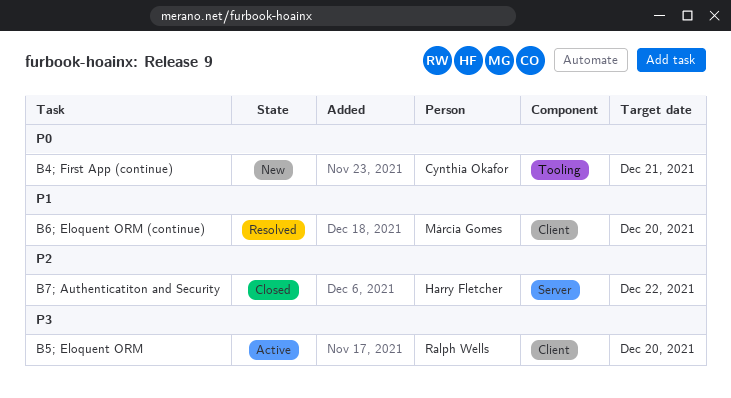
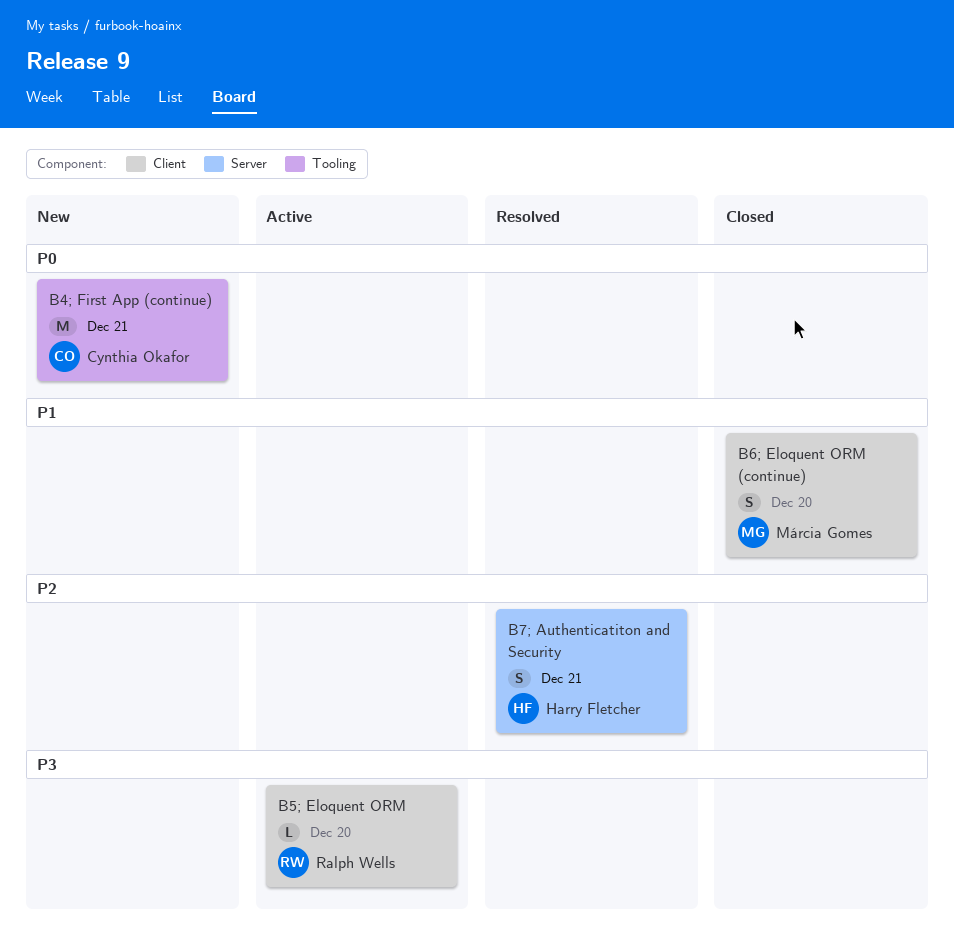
B6; Eloquent ORM (continue), status: Resolved -> Closed
B7; Authenticatiton and Security, status: Closed -> Resolved
B7; Authenticatiton and Security, due: Dec 22 -> Dec 21

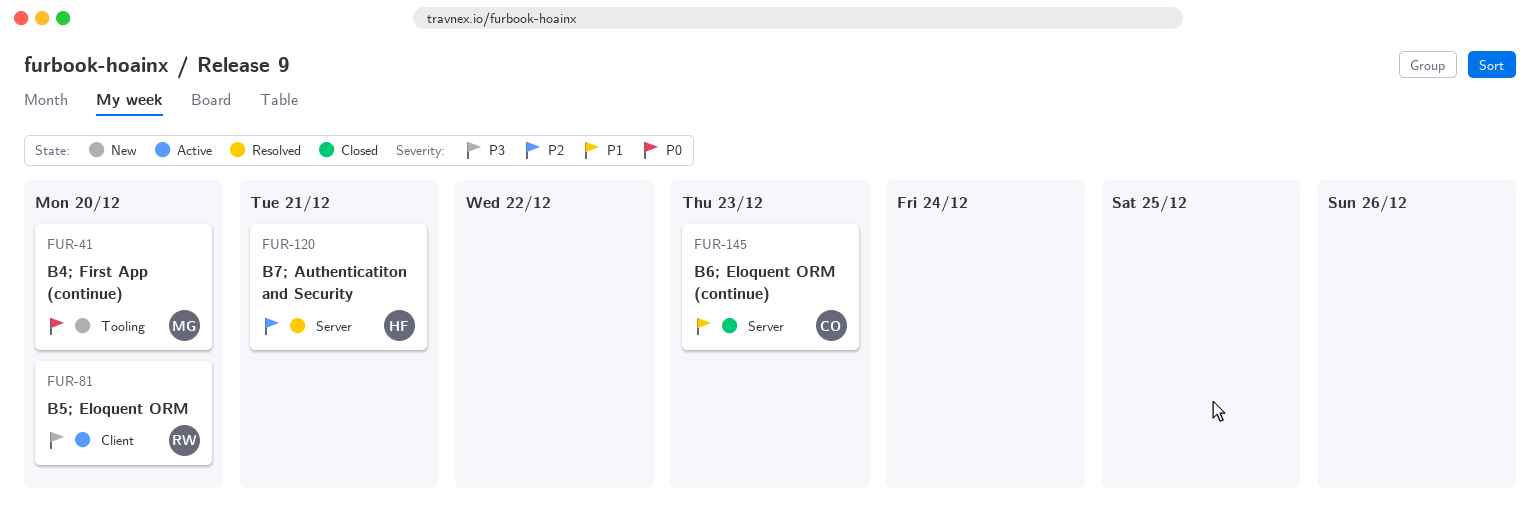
B4; First App (continue), owner: Cynthia Okafor -> Márcia Gomes
B4; First App (continue), due: Dec 21 -> Dec 20
B6; Eloquent ORM (continue), owner: Márcia Gomes -> Cynthia Okafor
B6; Eloquent ORM (continue), label: Client -> Server
B6; Eloquent ORM (continue), due: Dec 20 -> Dec 23

